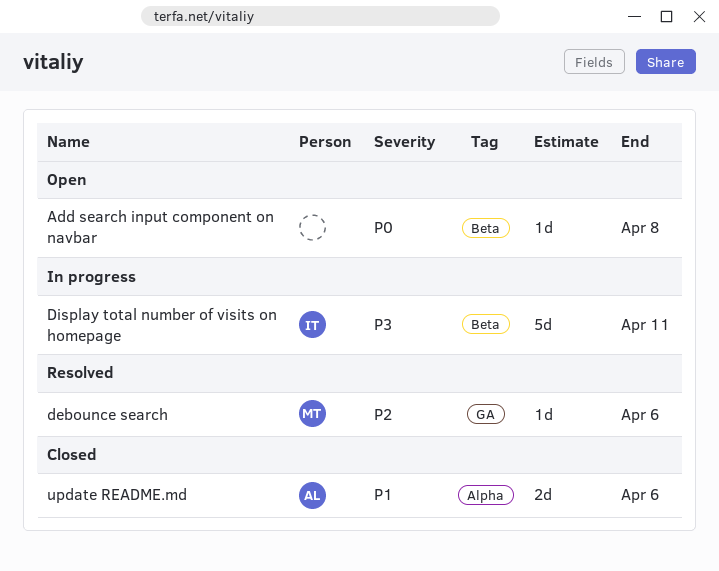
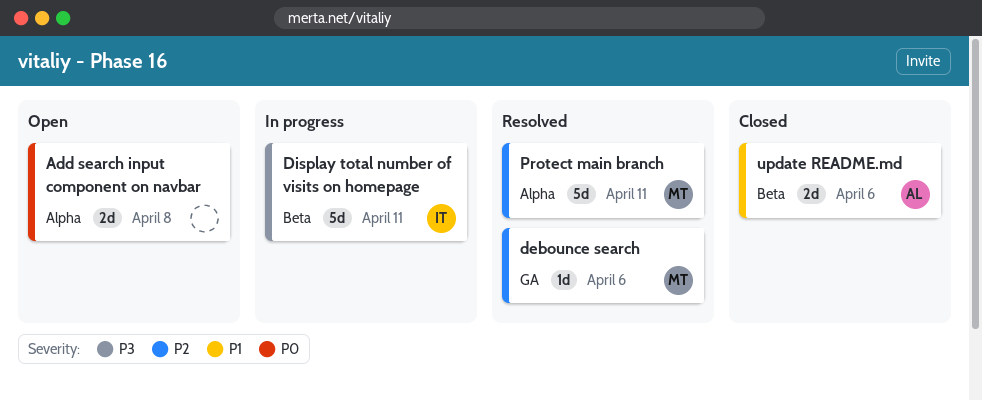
Add search input component on navbar, label: Beta -> Alpha
Add search input component on navbar, estimate: 1d -> 2d
Protect main branch: none -> present
update README.md, label: Alpha -> Beta

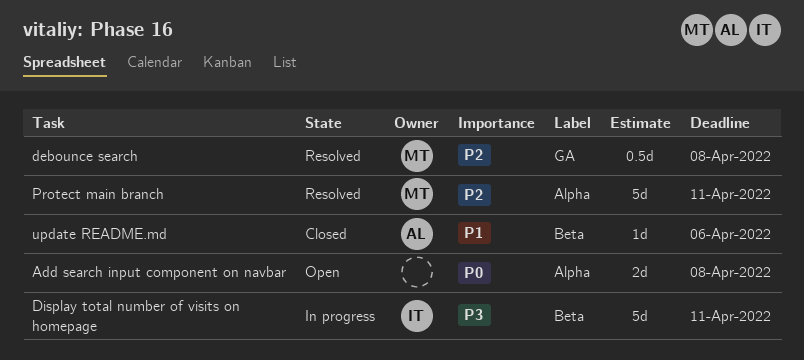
debounce search, estimate: 1d -> 0.5d
debounce search, due: Apr 6 -> Apr 8
update README.md, estimate: 2d -> 1d

